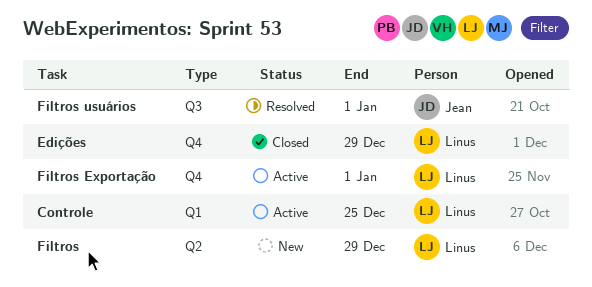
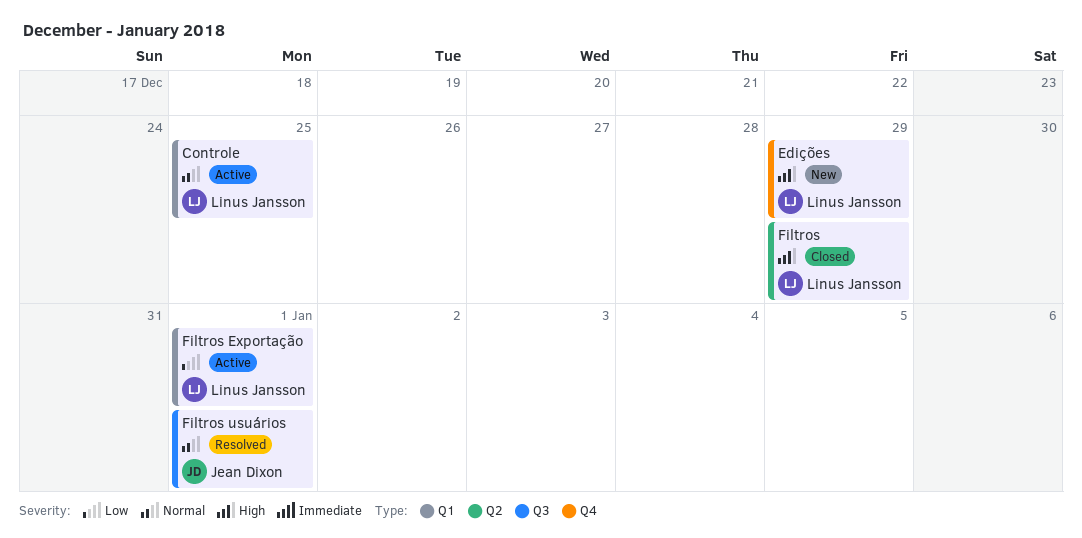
Edições, status: Closed -> New
Filtros, status: New -> Closed
Filtros Exportação, label: Q4 -> Q1

